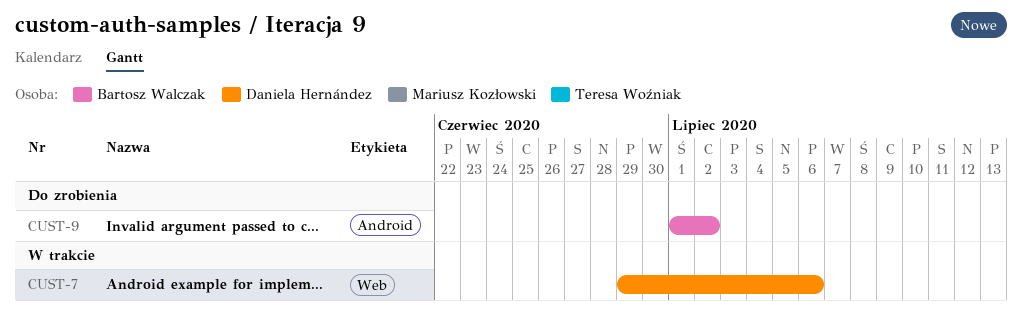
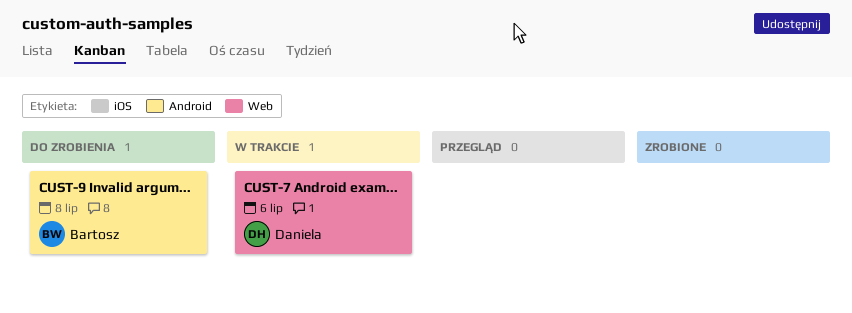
CUST-9, due: Jul 2 -> Jul 8

